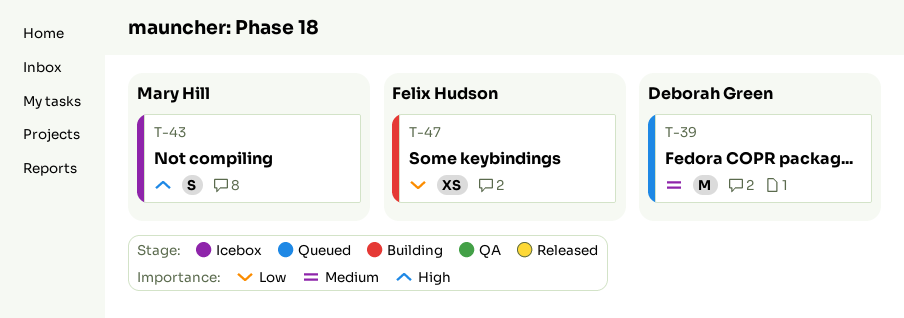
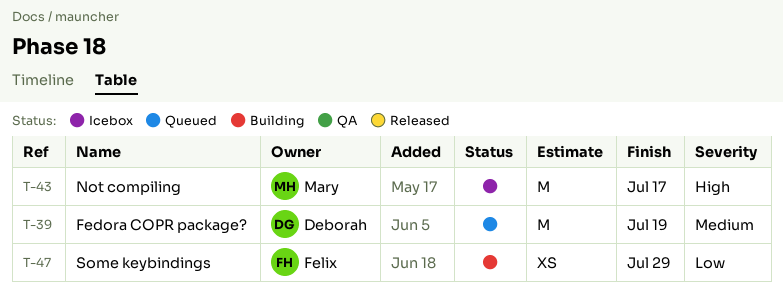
T-43, estimate: S -> M

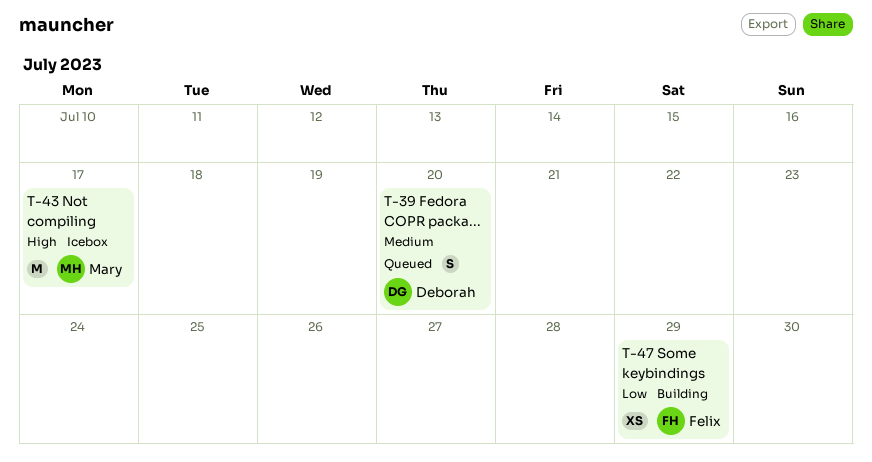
T-39, estimate: M -> S
T-39, due: Jul 19 -> Jul 20

